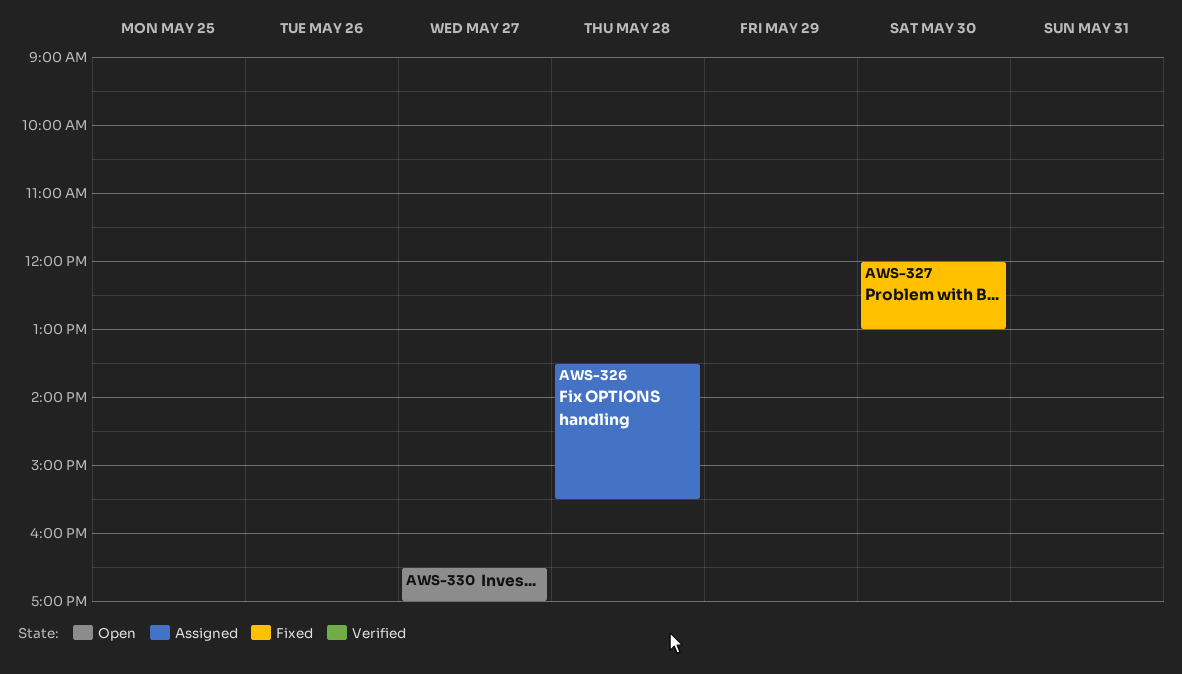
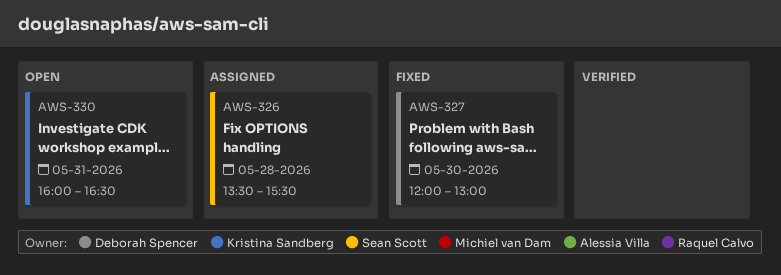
AWS-330, day: May 27 -> May 31
AWS-330, begins: 16:30 -> 16:00
AWS-330, ends: 17:00 -> 16:30

